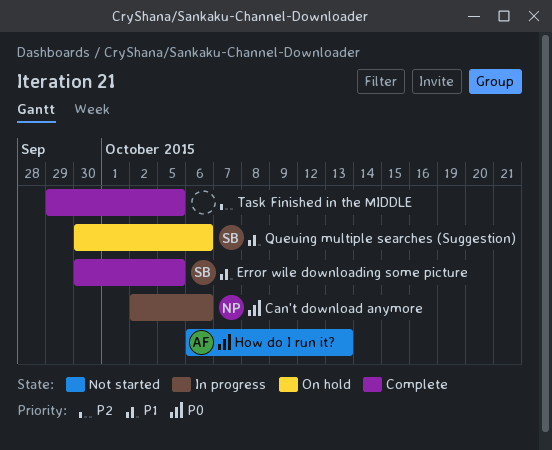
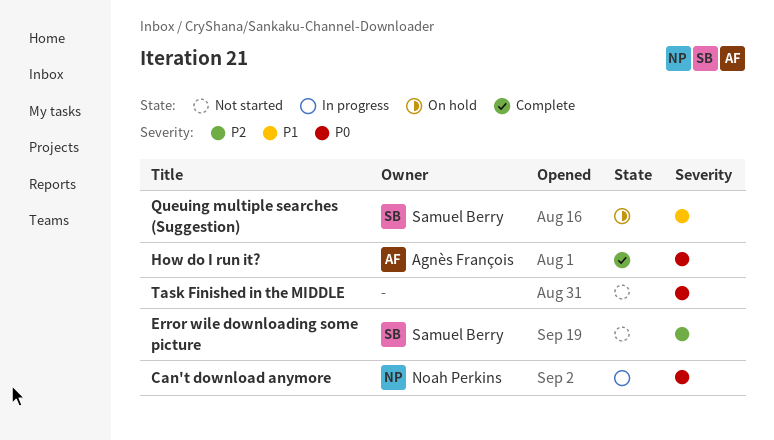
Error wile downloading some picture, status: Complete -> Not started
Error wile downloading some picture, priority: P1 -> P2
How do I run it?, status: Not started -> Complete
Task Finished in the MIDDLE, status: Complete -> Not started
Task Finished in the MIDDLE, priority: P2 -> P0

